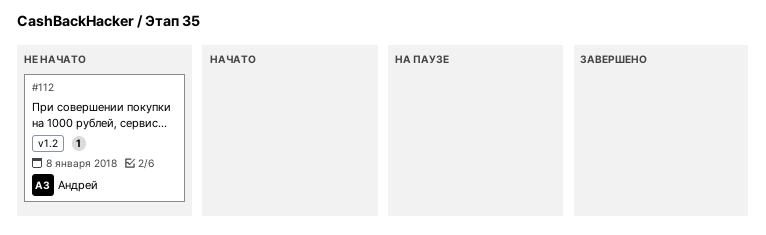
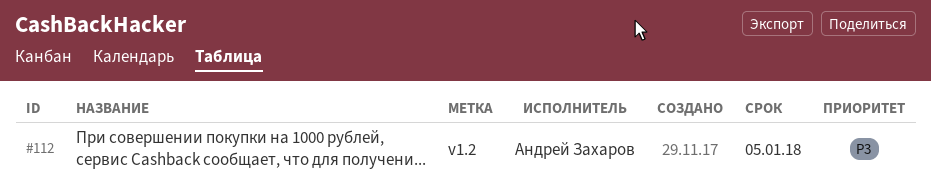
#112, due: Jan 8 -> Jan 5

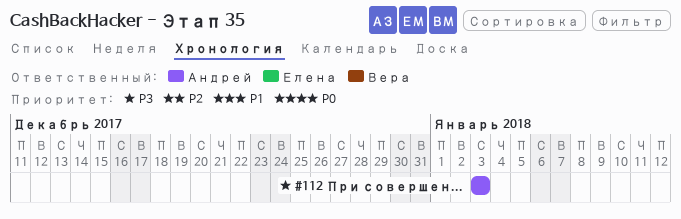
#112, due: Jan 5 -> Jan 3

